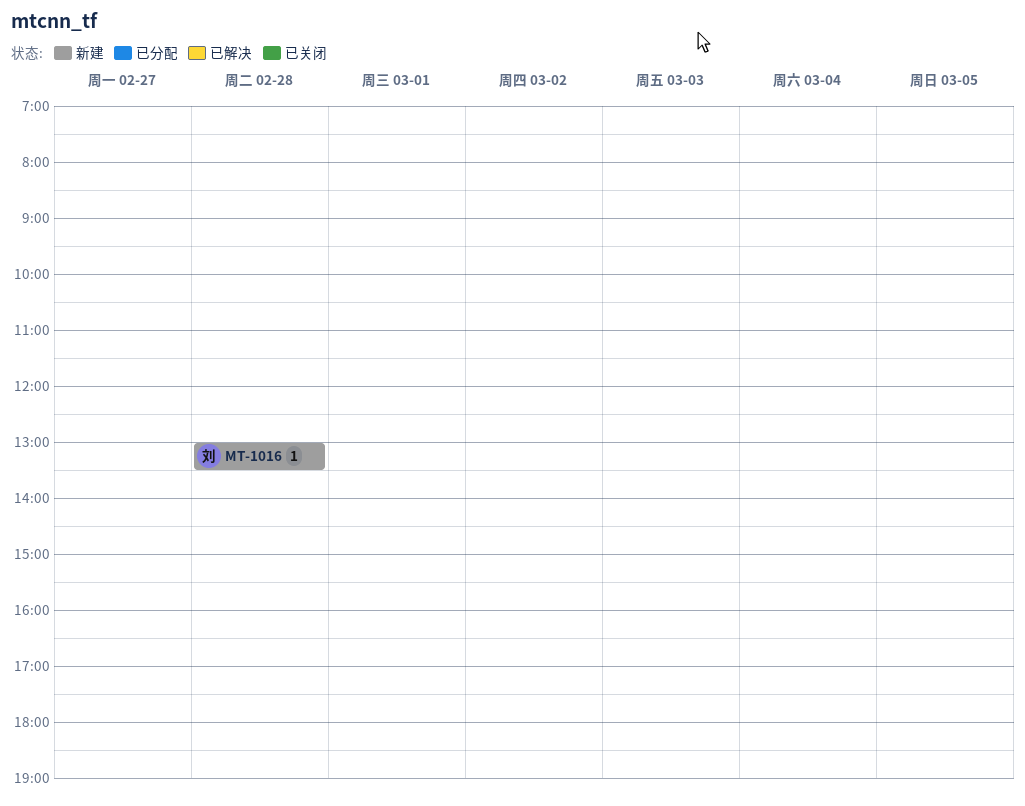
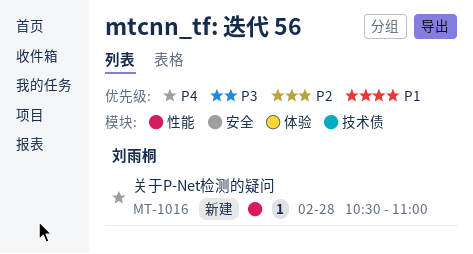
MT-1016, begins: 13:00 -> 10:30
MT-1016, ends: 13:30 -> 11:00

